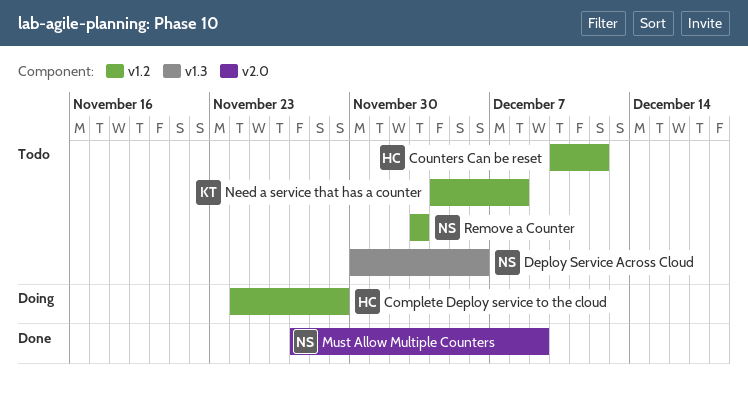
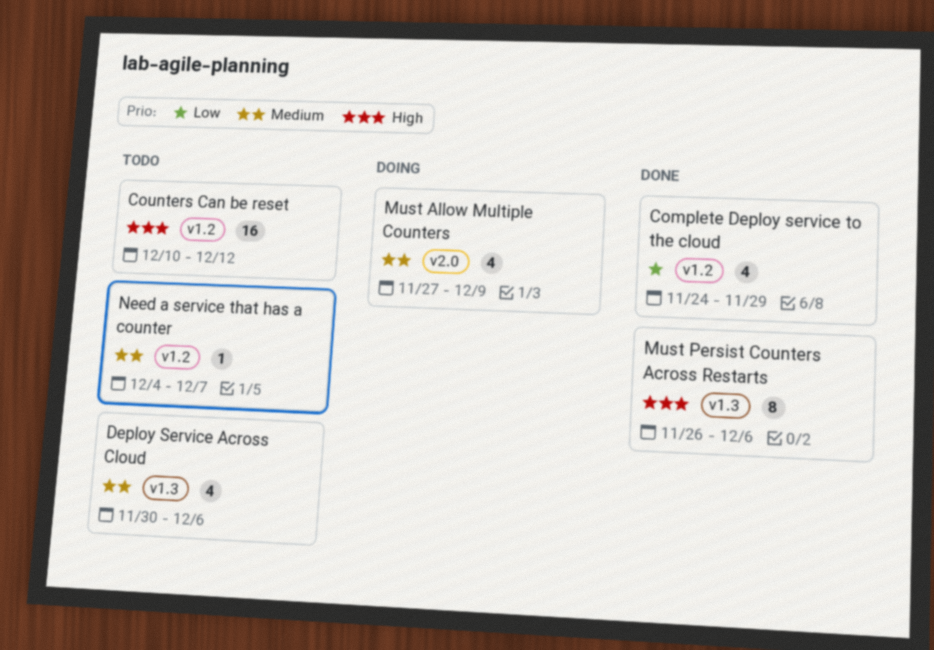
Complete Deploy service to the cloud, status: Doing -> Done
Must Allow Multiple Counters, status: Done -> Doing
Must Persist Counters Across Restarts: none -> present
Need a service that has a counter, due: Dec 8 -> Dec 7
Remove a Counter: present -> none

